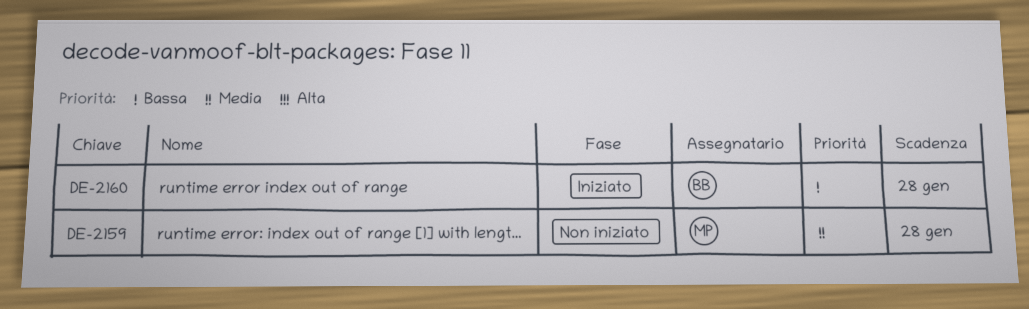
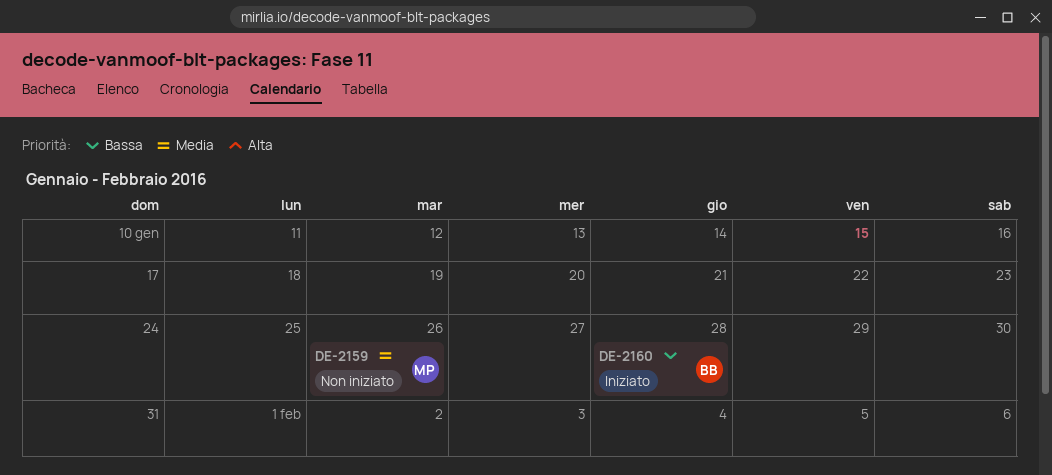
DE-2159, due: Jan 28 -> Jan 26

